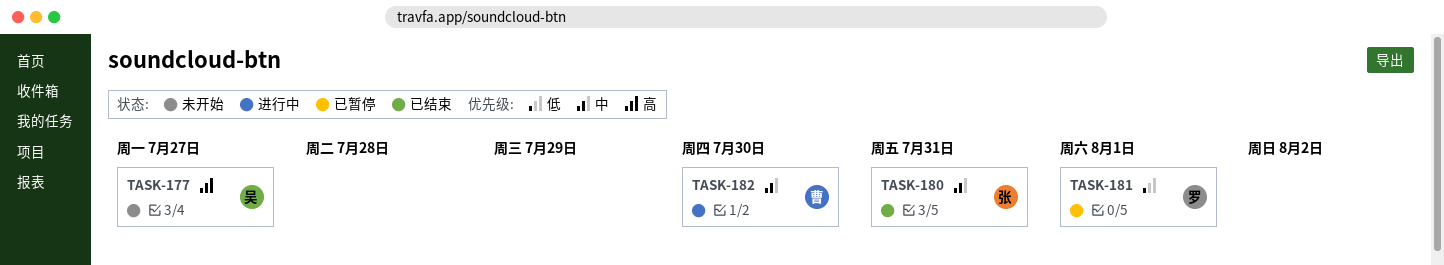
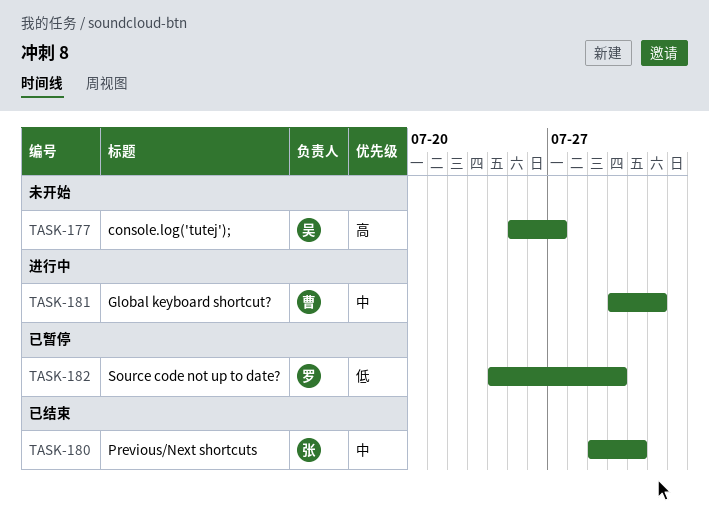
TASK-181, status: 已暂停 -> 进行中
TASK-181, owner: 罗 -> 曹
TASK-181, priority: 低 -> 中
TASK-182, status: 进行中 -> 已暂停
TASK-182, owner: 曹 -> 罗
TASK-182, priority: 中 -> 低

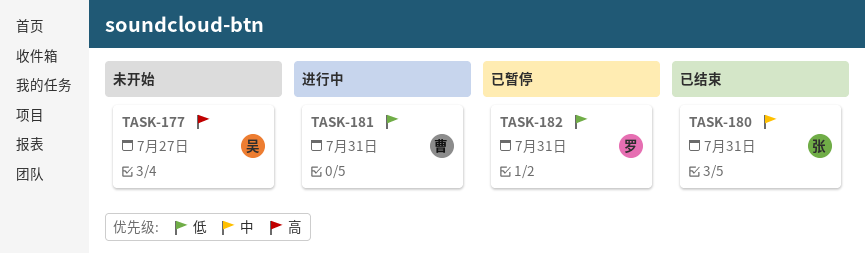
TASK-181, priority: 中 -> 低
TASK-181, due: Aug 1 -> Jul 31
TASK-182, due: Jul 30 -> Jul 31

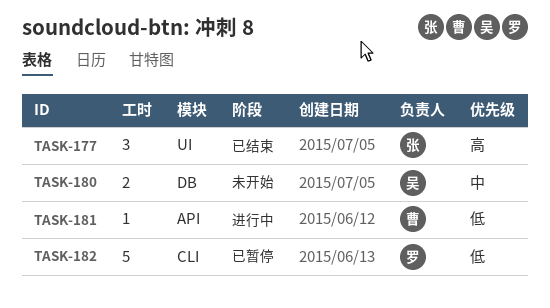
TASK-177, status: 未开始 -> 已结束
TASK-177, owner: 吴 -> 张
TASK-180, status: 已结束 -> 未开始
TASK-180, owner: 张 -> 吴

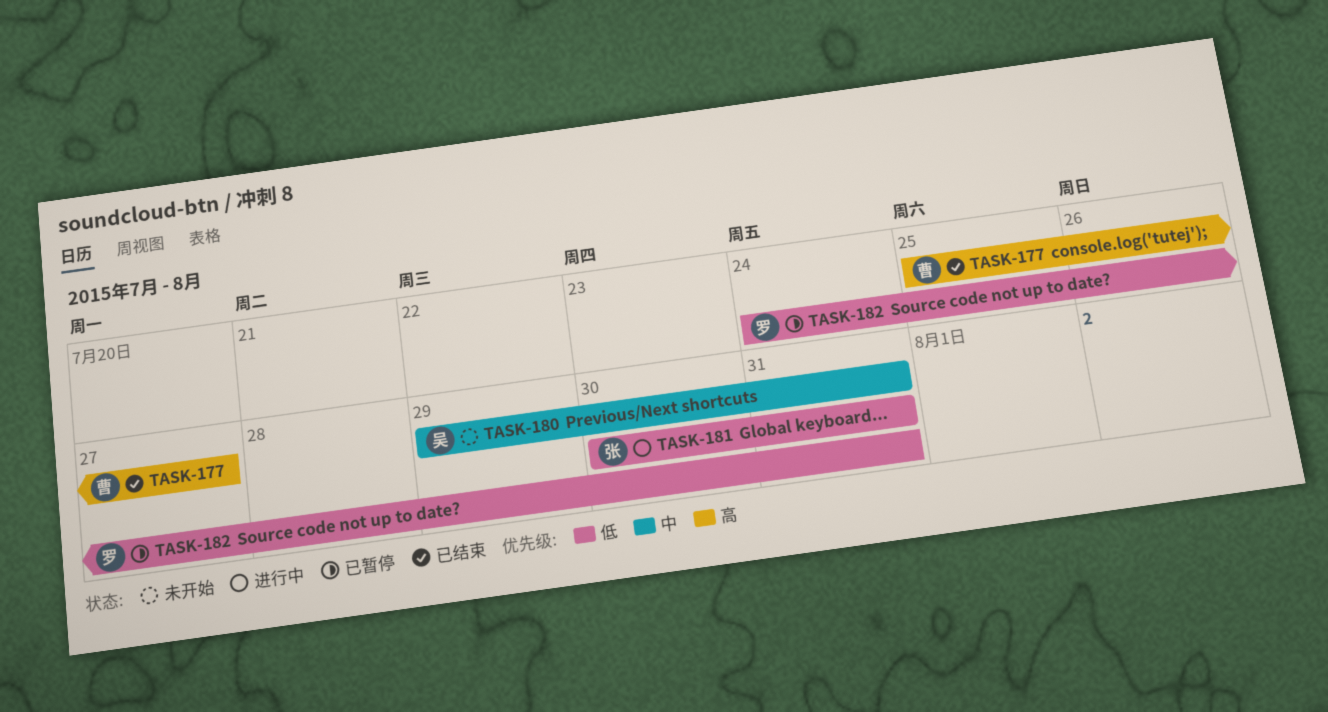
TASK-177, owner: 张 -> 曹
TASK-181, owner: 曹 -> 张

